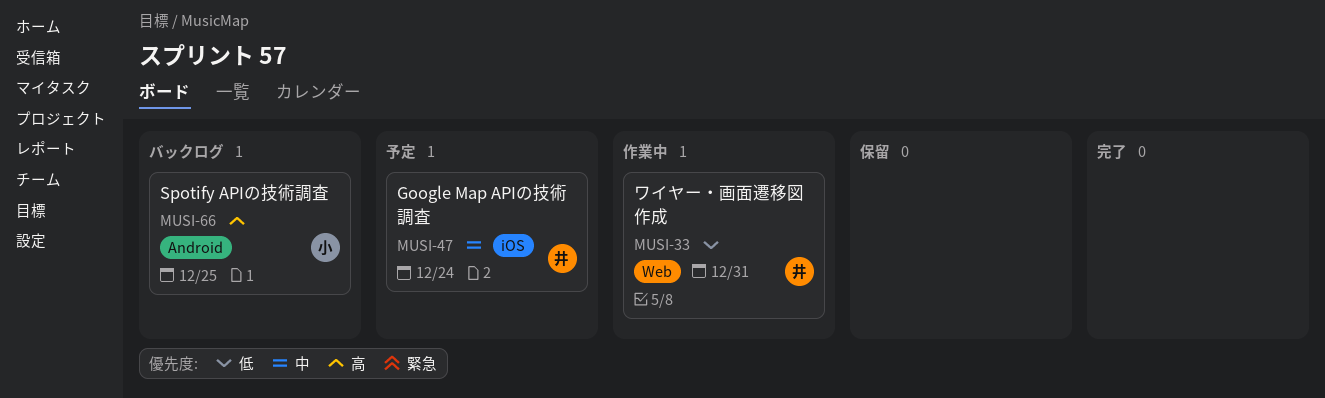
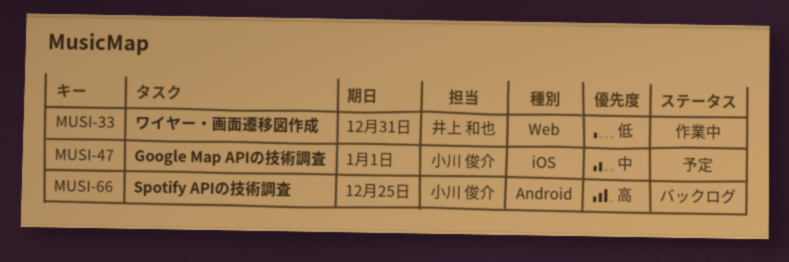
MUSI-47, owner: 井上 和也 -> 小川 俊介
MUSI-47, due: Dec 24 -> Jan 1

